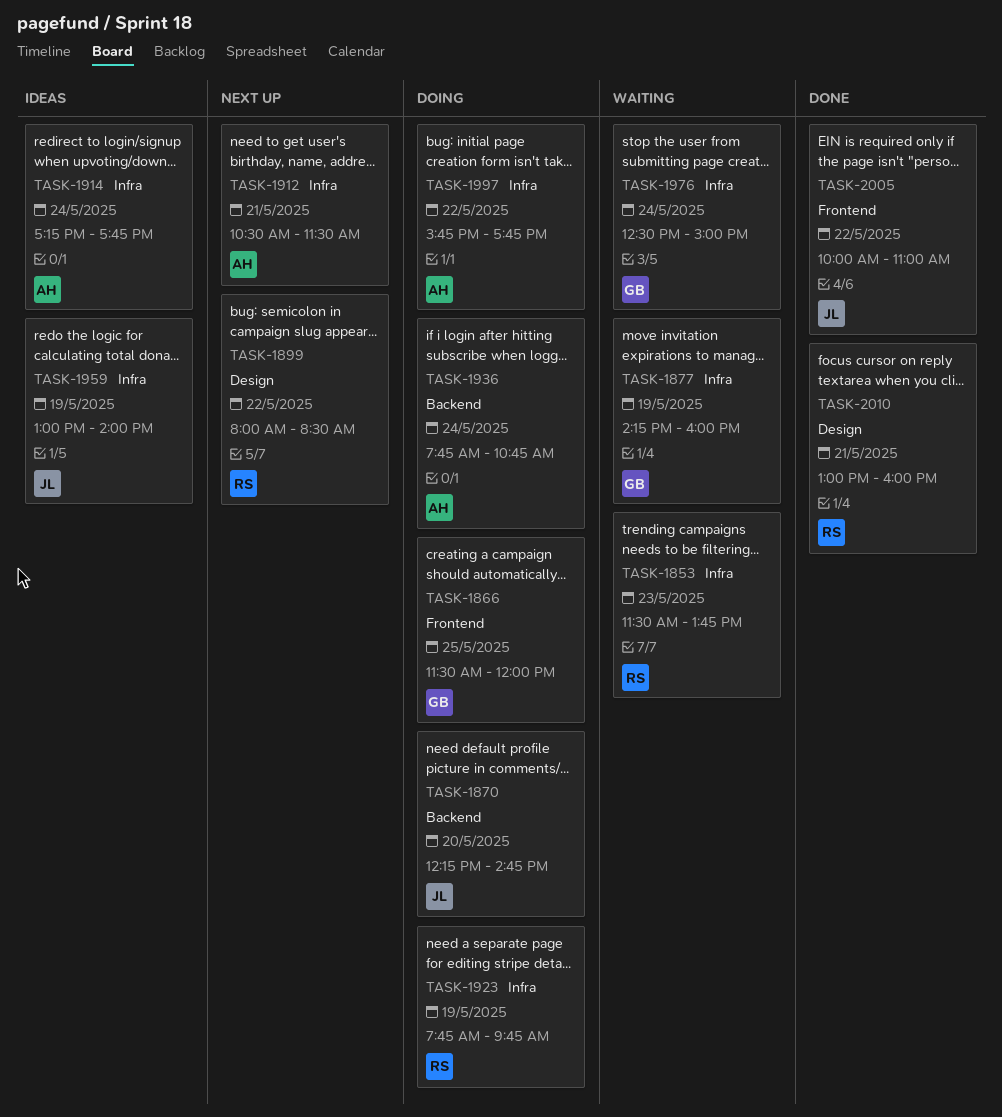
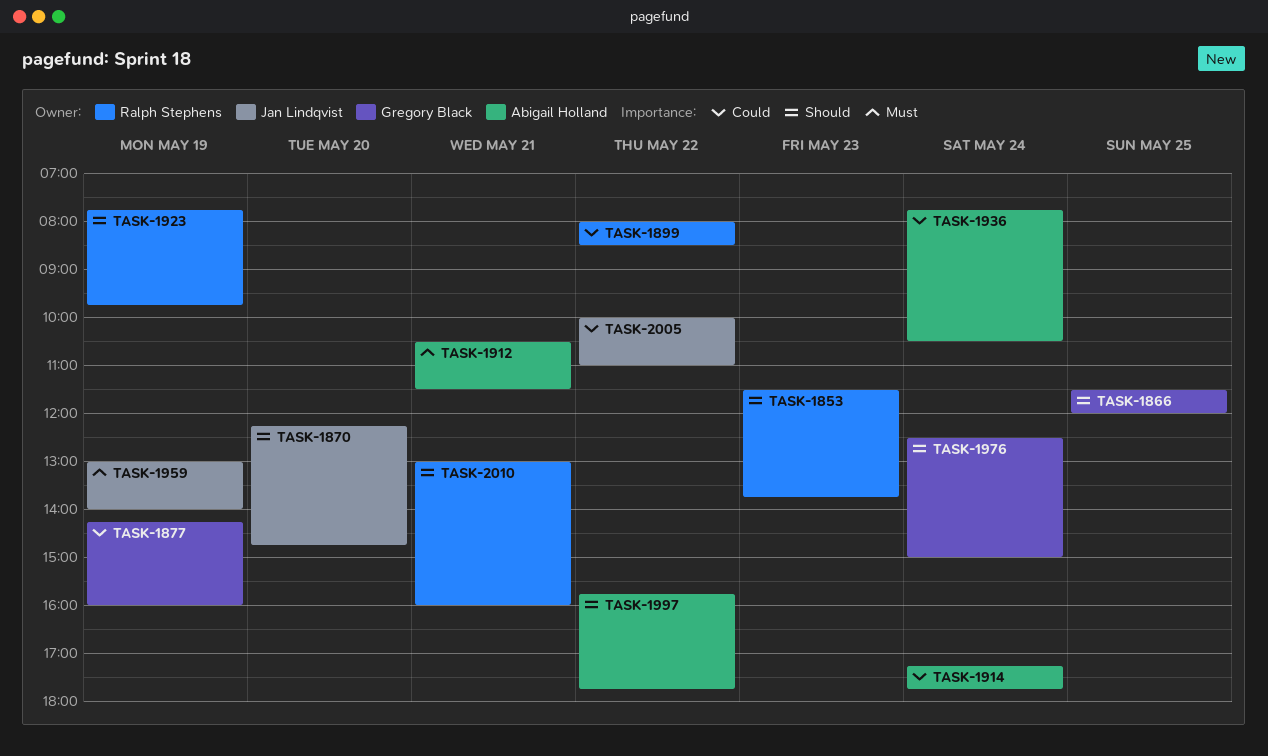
TASK-1936, ends: 10:45 -> 10:30

